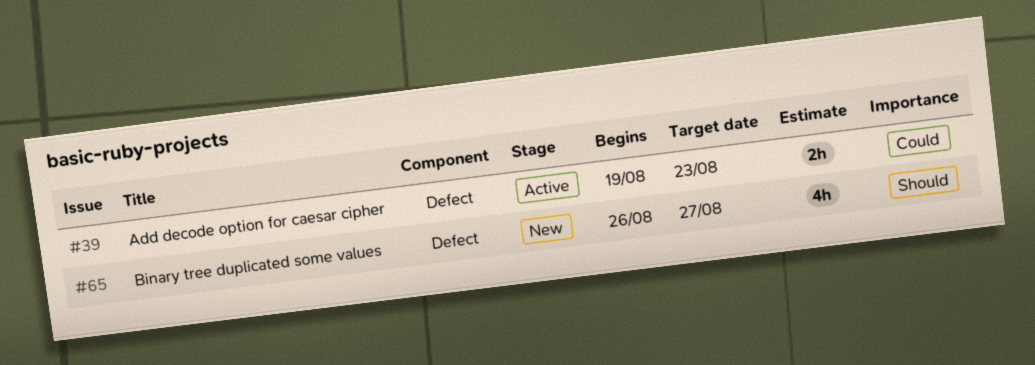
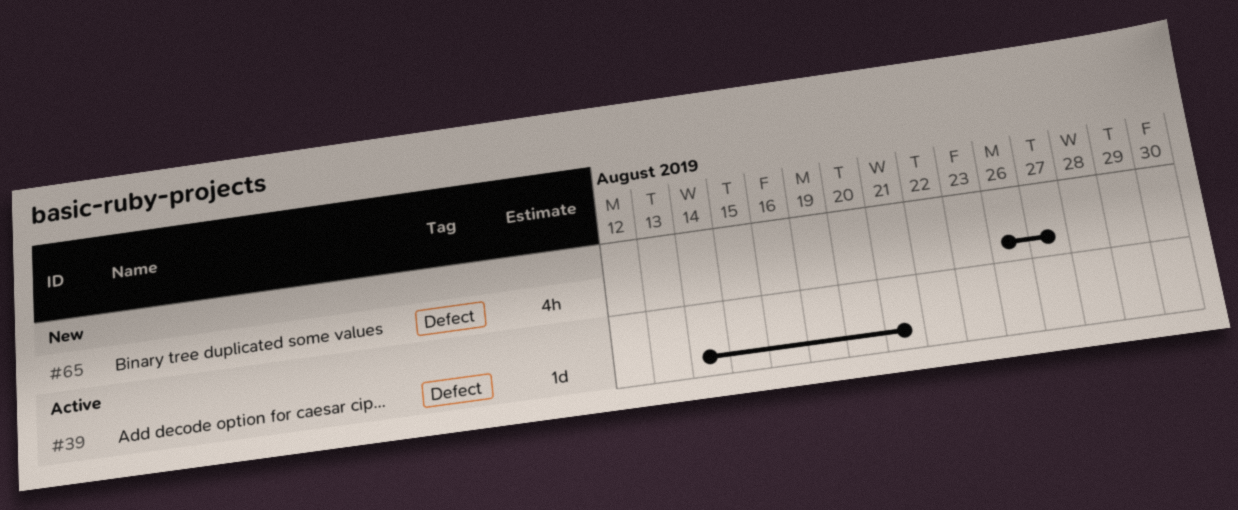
#39, estimate: 2h -> 1d
#39, start: Aug 19 -> Aug 14
#39, due: Aug 23 -> Aug 21

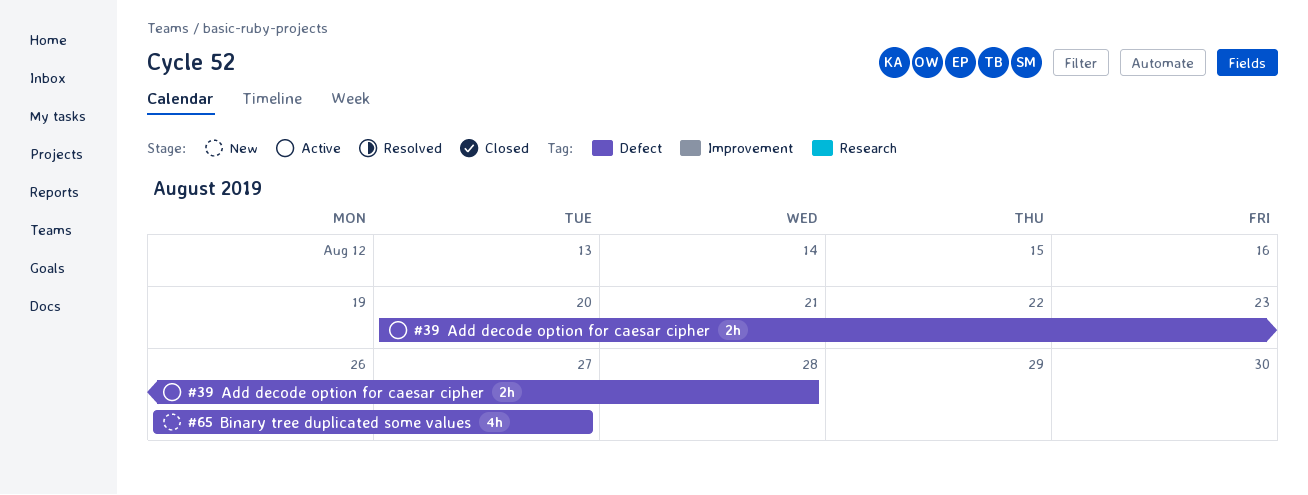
#39, estimate: 1d -> 2h
#39, start: Aug 14 -> Aug 20
#39, due: Aug 21 -> Aug 28

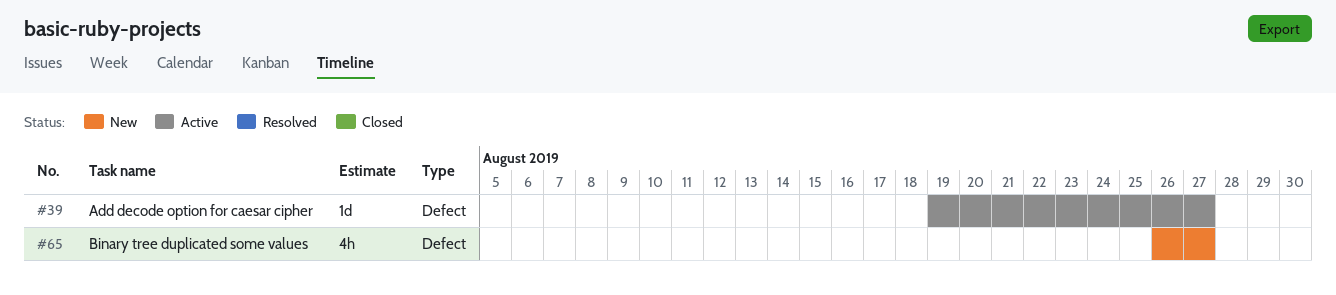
#39, estimate: 2h -> 1d
#39, start: Aug 20 -> Aug 19
#39, due: Aug 28 -> Aug 27

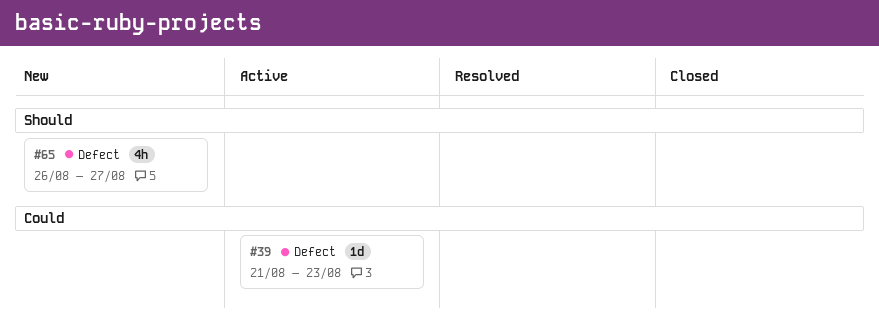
#39, start: Aug 19 -> Aug 21
#39, due: Aug 27 -> Aug 23

